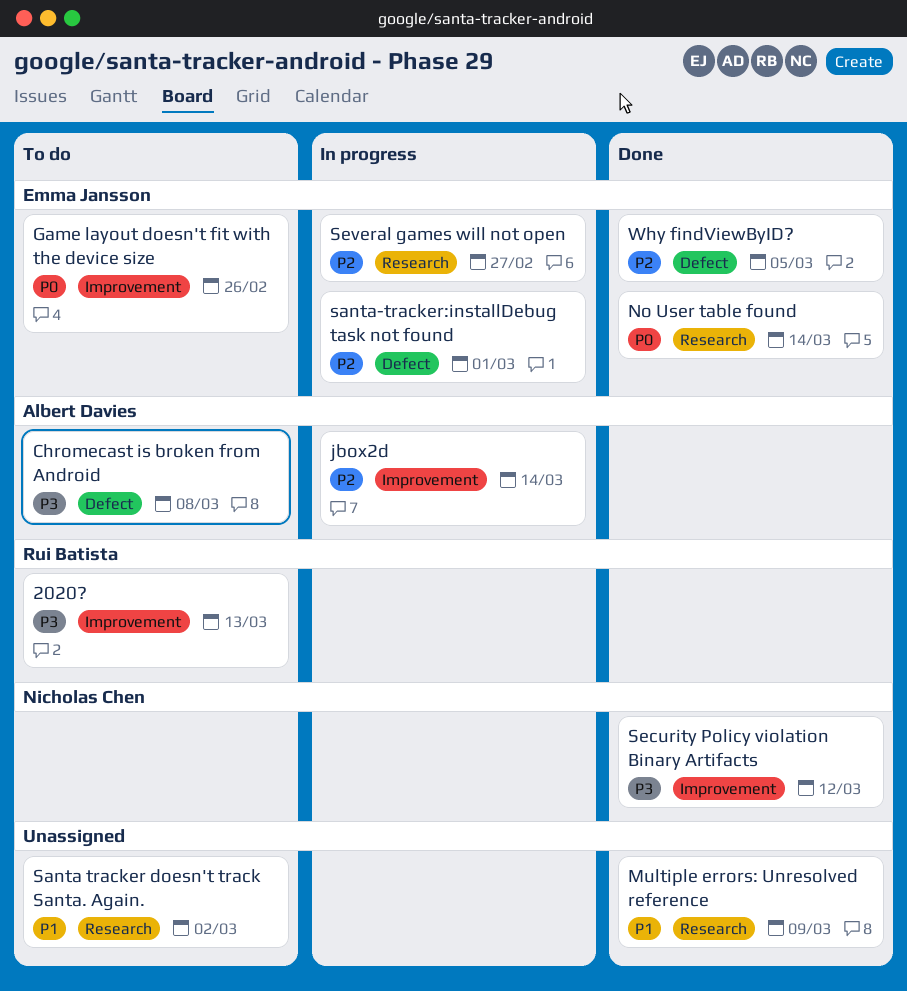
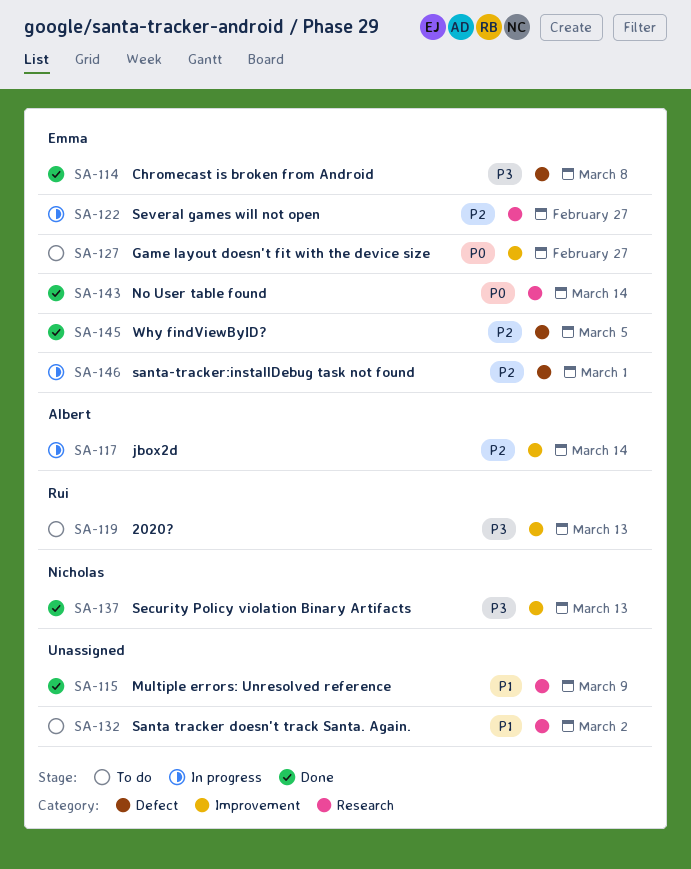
Chromecast is broken from Android, status: To do -> Done
Chromecast is broken from Android, owner: Albert Davies -> Emma Jansson
Game layout doesn't fit with the device size, due: Feb 26 -> Feb 27
Security Policy violation Binary Artifacts, due: Mar 12 -> Mar 13

